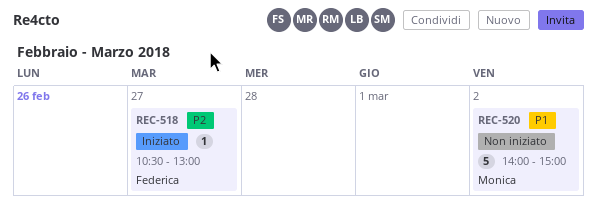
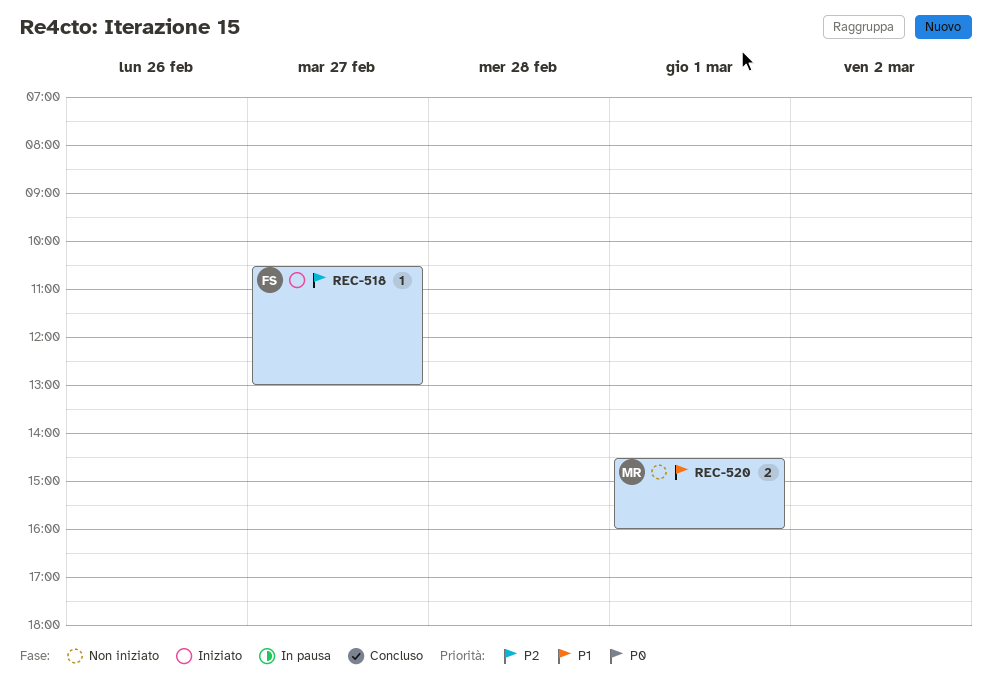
REC-520, estimate: 5 -> 2
REC-520, day: Mar 2 -> Mar 1
REC-520, begins: 14:00 -> 14:30
REC-520, ends: 15:00 -> 16:00

